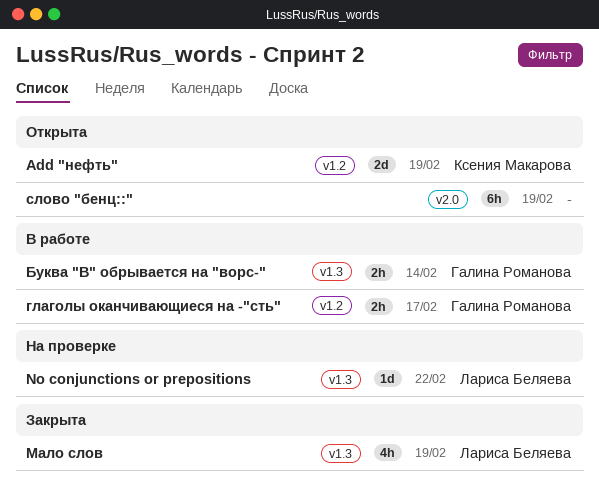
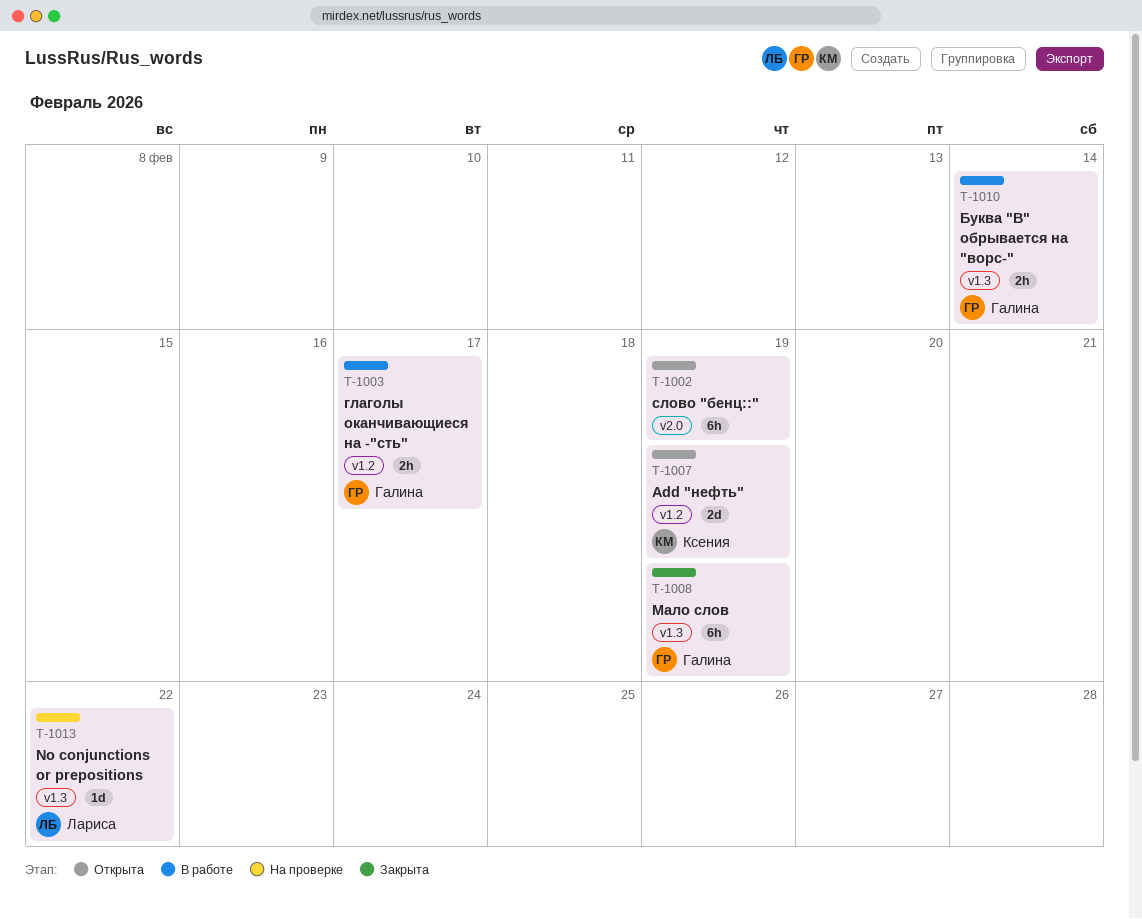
Мало слов, owner: Лариса Беляева -> Галина Романова
Мало слов, estimate: 4h -> 6h

